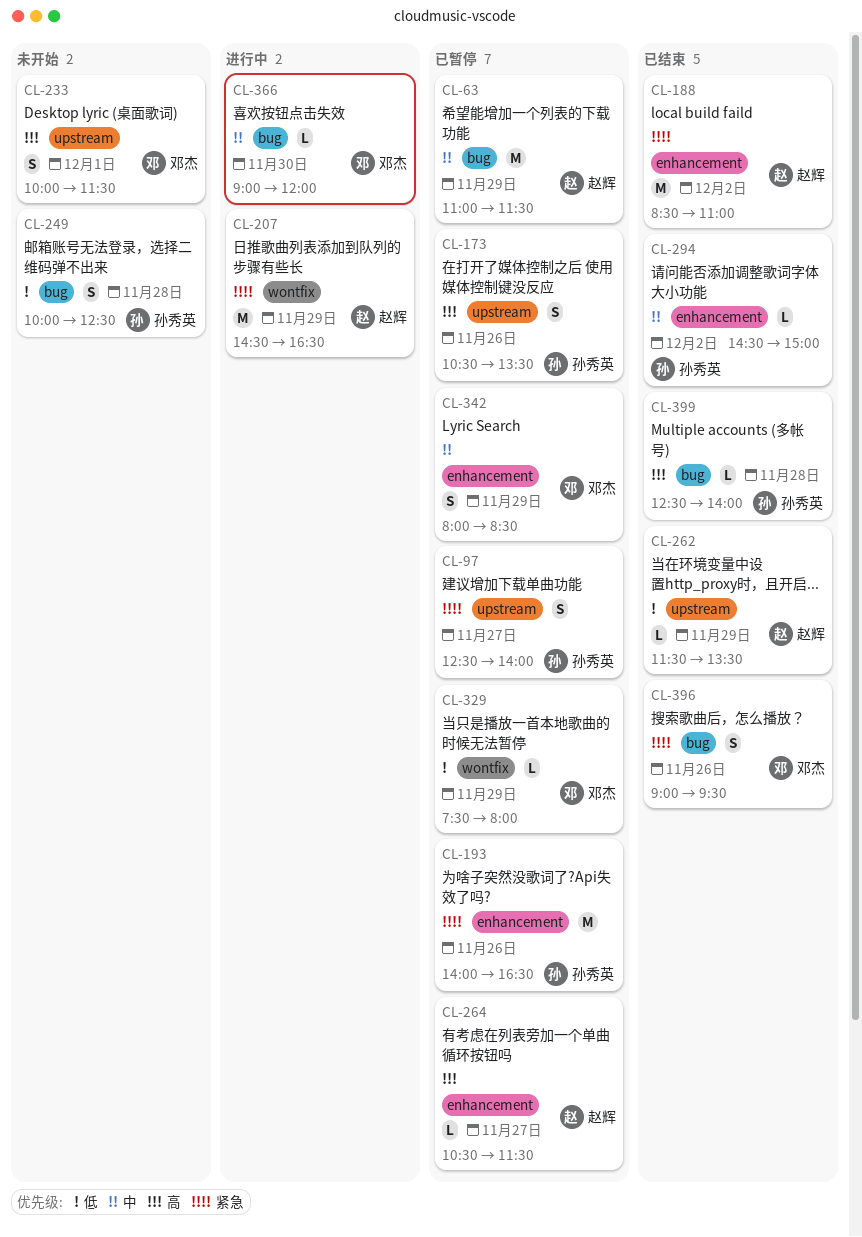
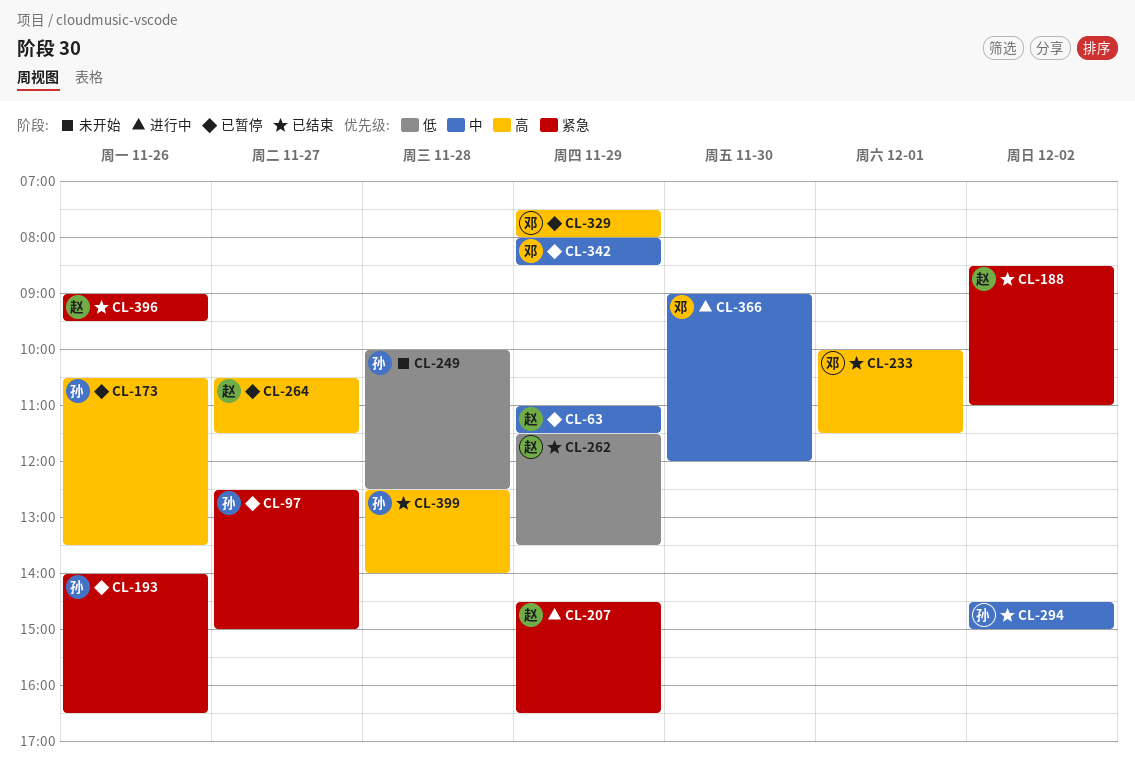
CL-97, ends: 14:00 -> 15:00
CL-233, status: 未开始 -> 已结束
CL-329, priority: 低 -> 高
CL-396, owner: 邓杰 -> 赵辉

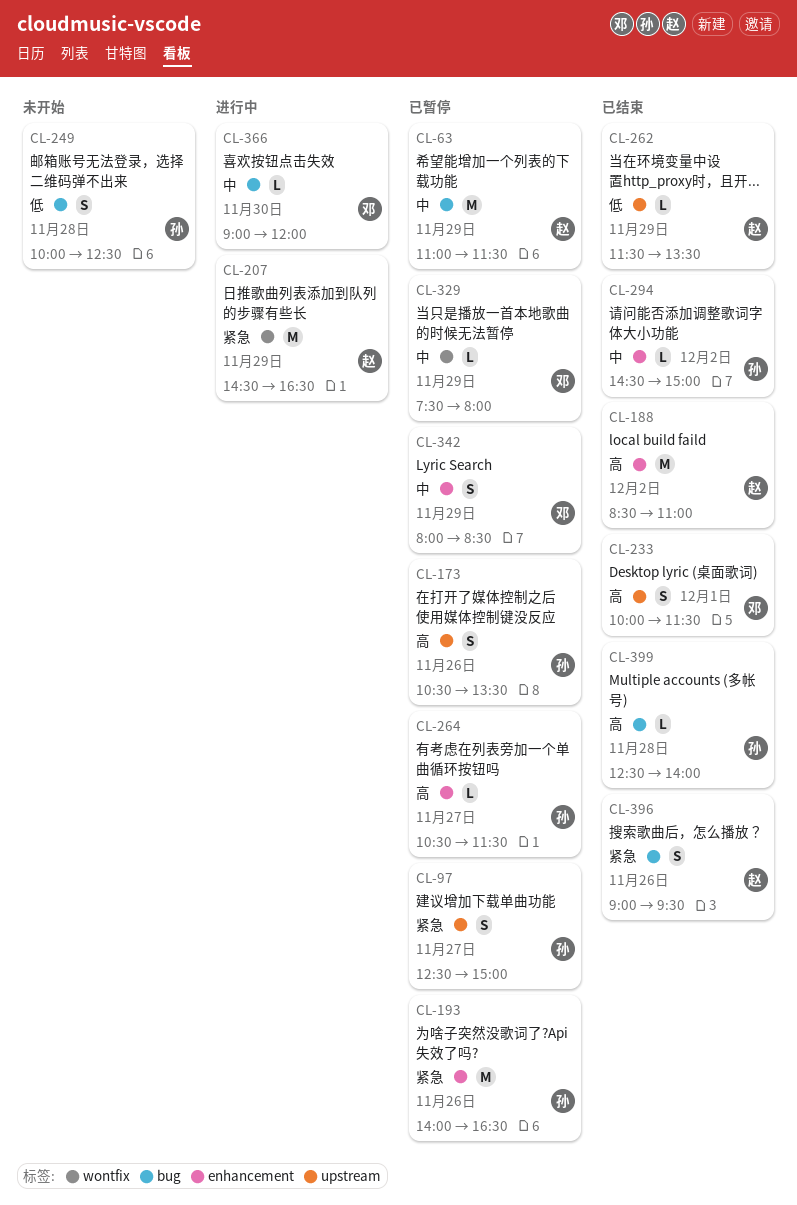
CL-188, priority: 紧急 -> 高
CL-264, owner: 赵 -> 孙
CL-329, priority: 高 -> 中

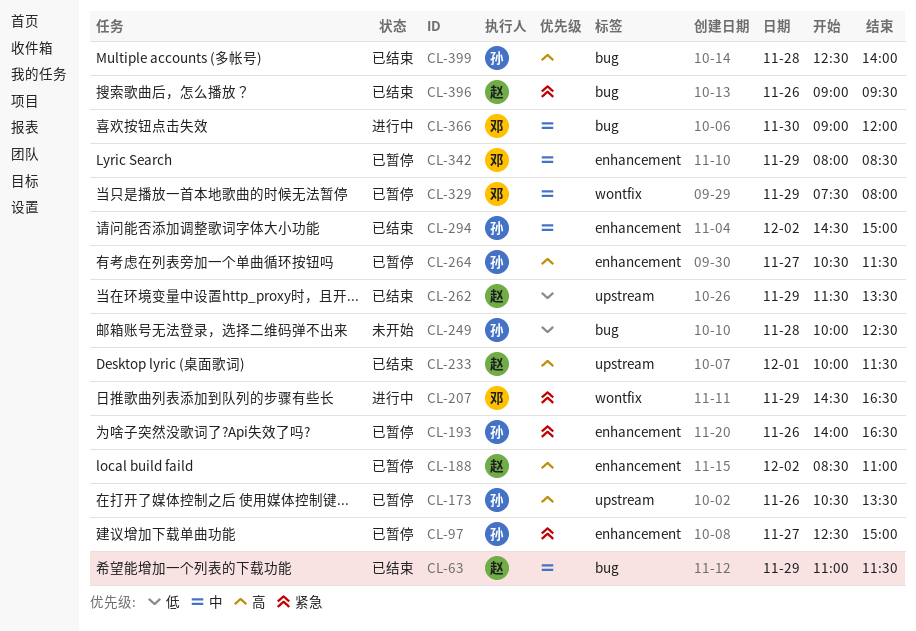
CL-63, status: 已暂停 -> 已结束
CL-97, label: upstream -> enhancement
CL-188, status: 已结束 -> 已暂停
CL-207, owner: 赵 -> 邓
CL-233, owner: 邓 -> 赵

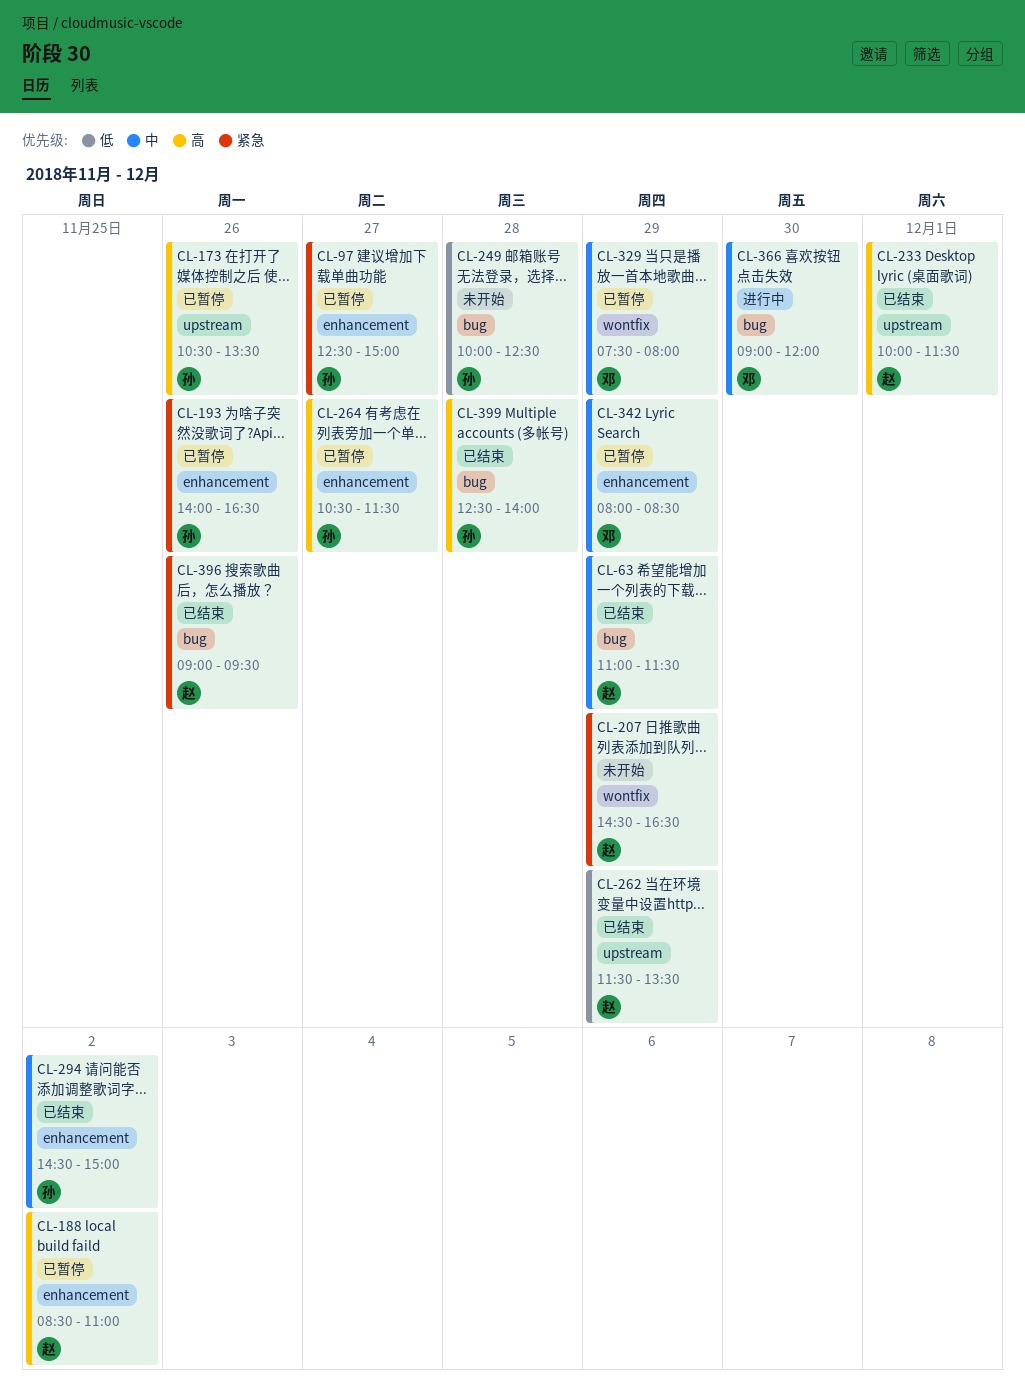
CL-207, status: 进行中 -> 未开始
CL-207, owner: 邓 -> 赵

